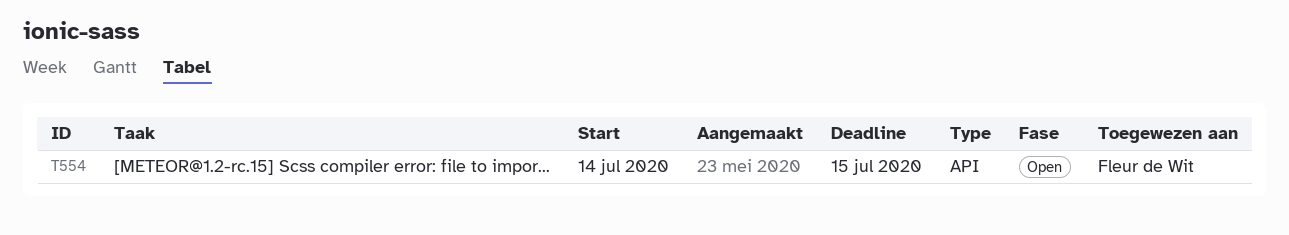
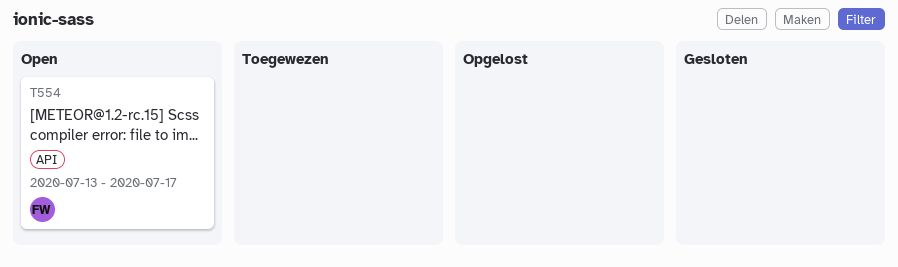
T554, start: Jul 14 -> Jul 13
T554, due: Jul 15 -> Jul 17

